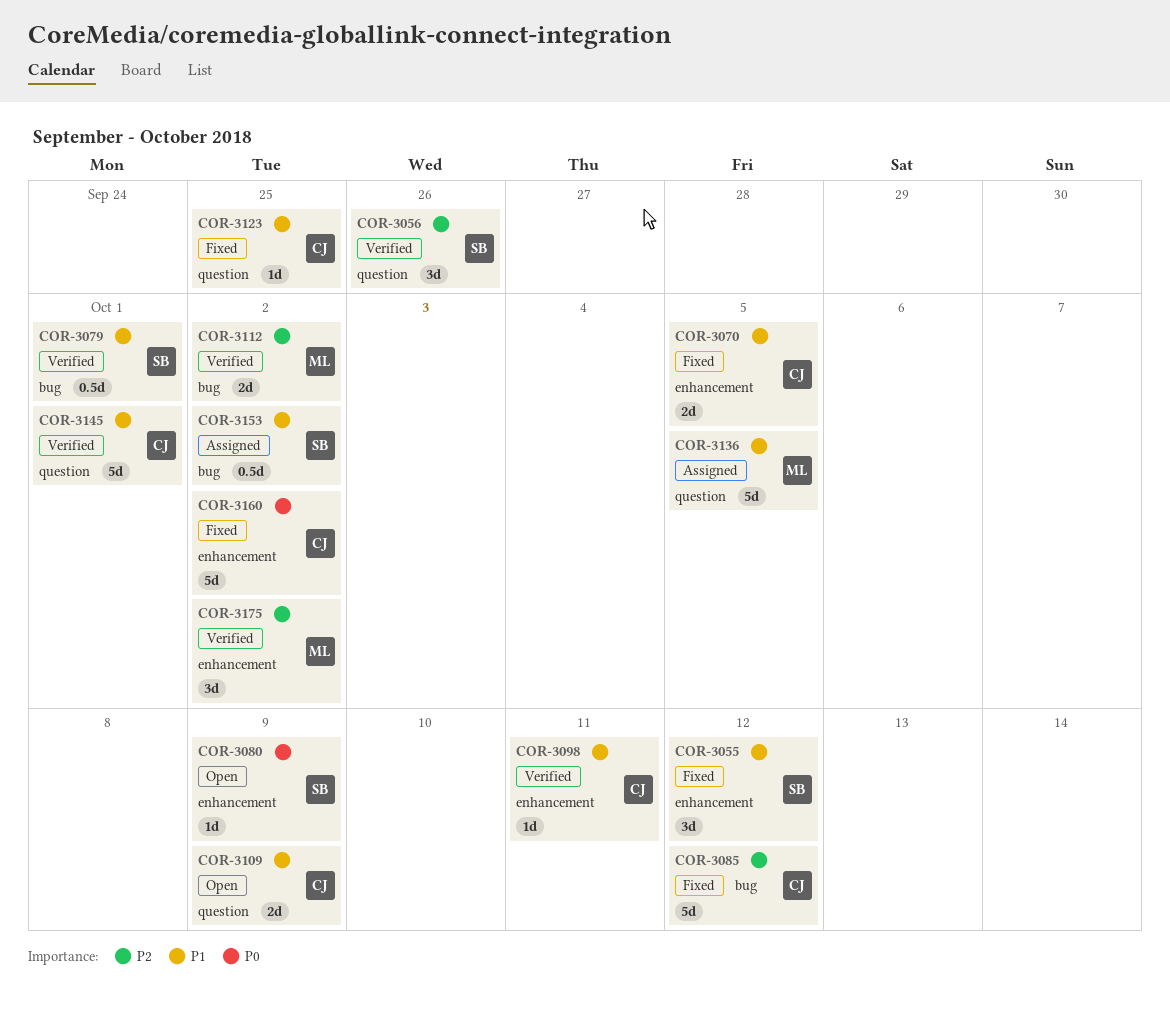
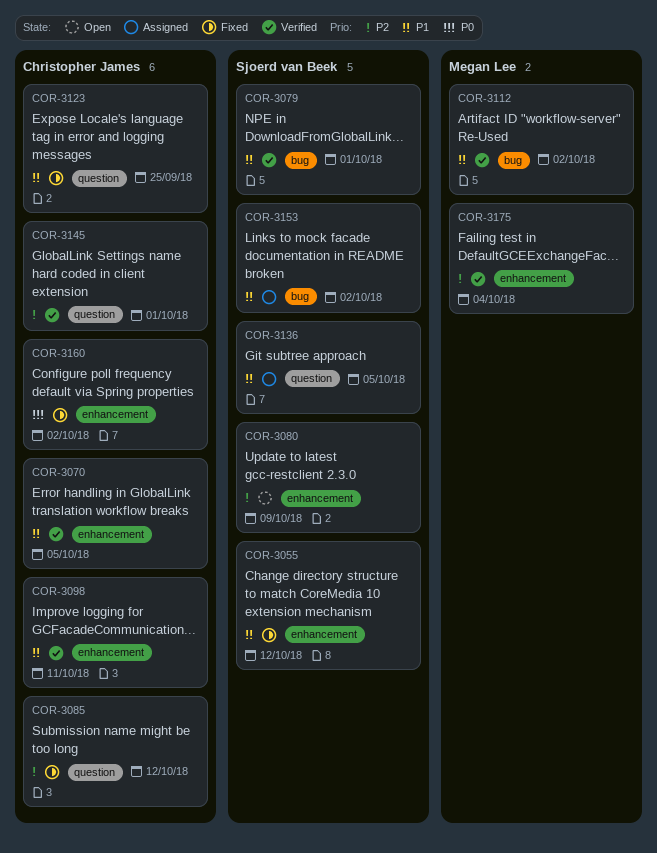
COR-3056: present -> none
COR-3070, status: Fixed -> Verified
COR-3080, priority: P0 -> P2
COR-3085, label: bug -> question
COR-3109: present -> none
COR-3112, priority: P2 -> P1
COR-3136, owner: Megan Lee -> Sjoerd van Beek
COR-3145, priority: P1 -> P2
COR-3175, due: Oct 2 -> Oct 4

